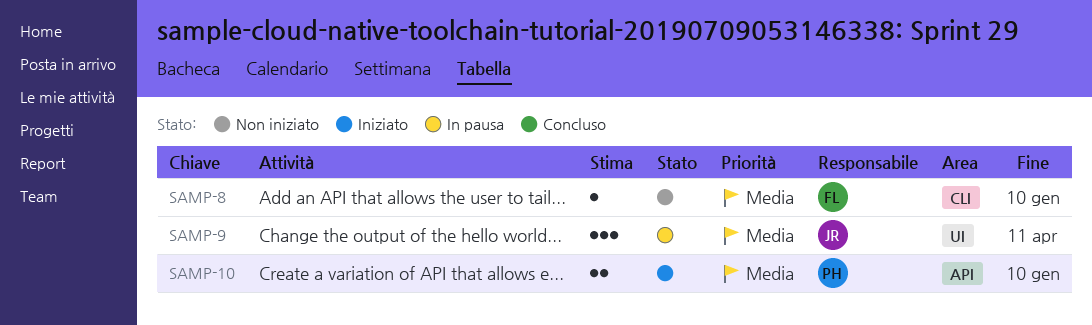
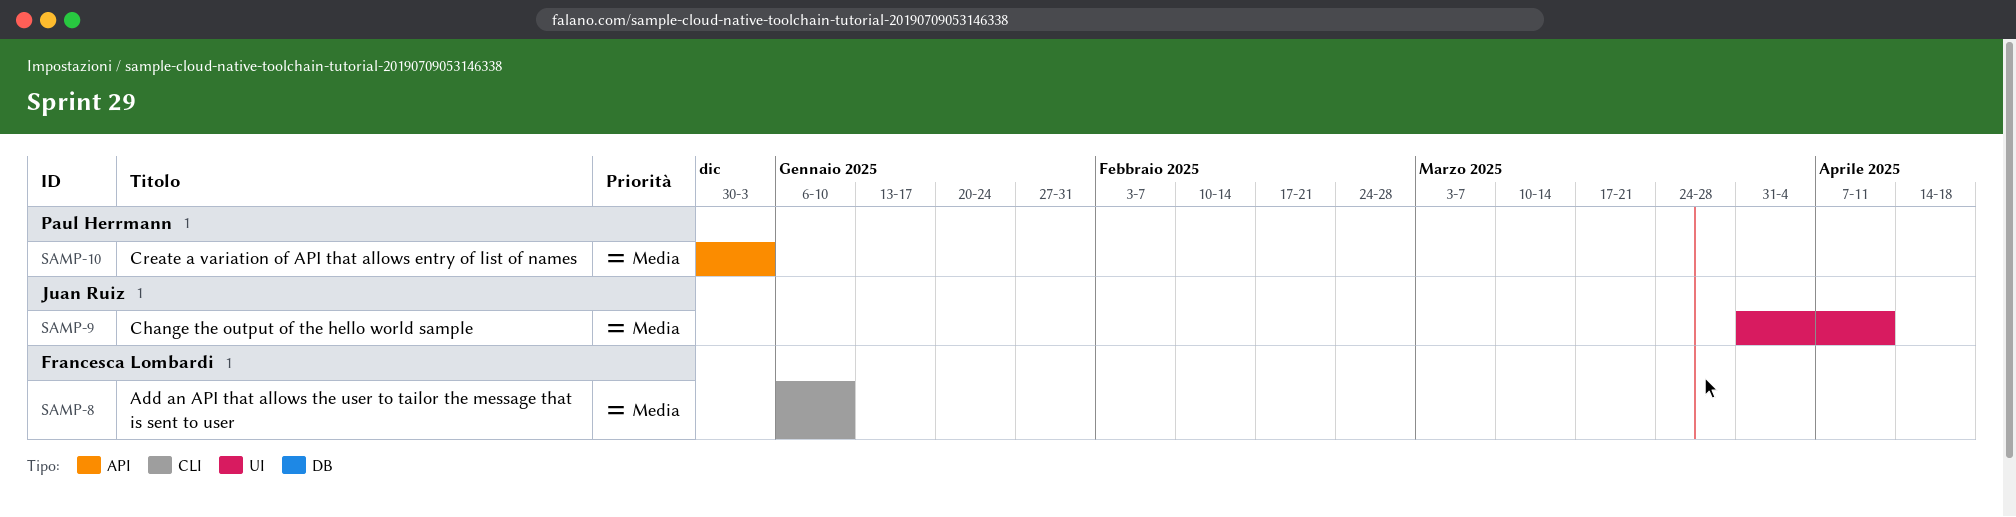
SAMP-10, due: Jan 10 -> Jan 3

